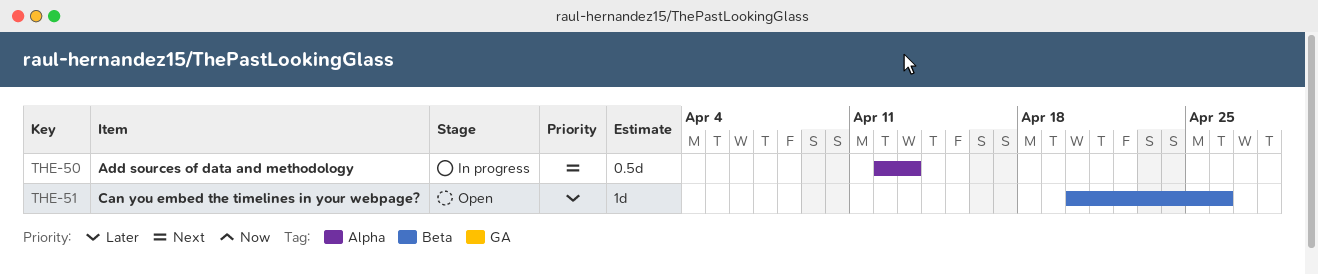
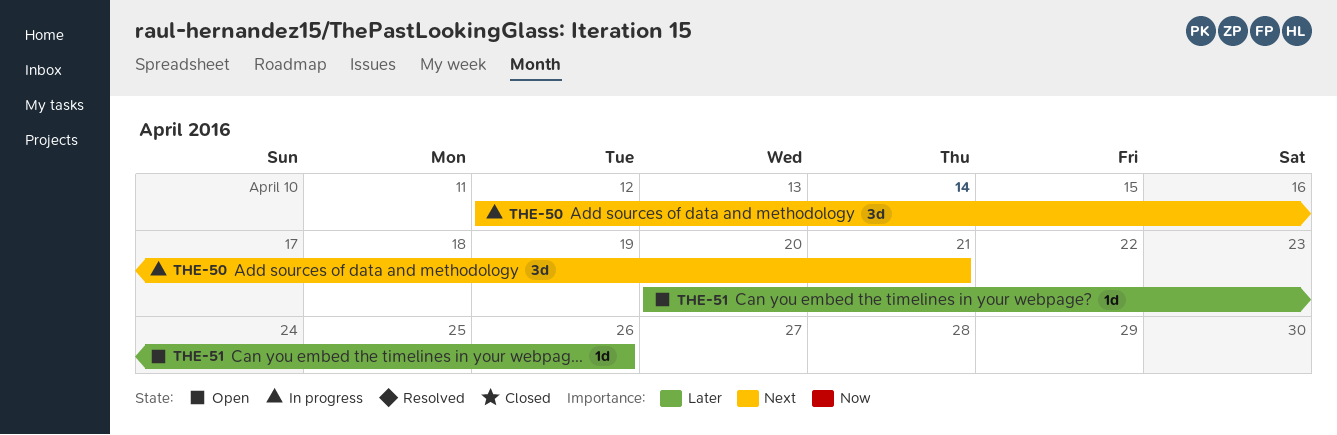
THE-50, estimate: 0.5d -> 3d
THE-50, due: Apr 13 -> Apr 21

